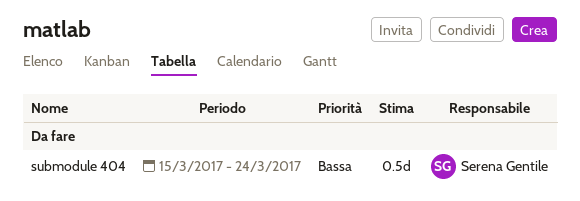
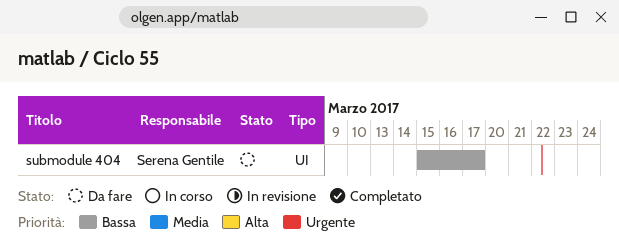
submodule 404, due: Mar 24 -> Mar 17

